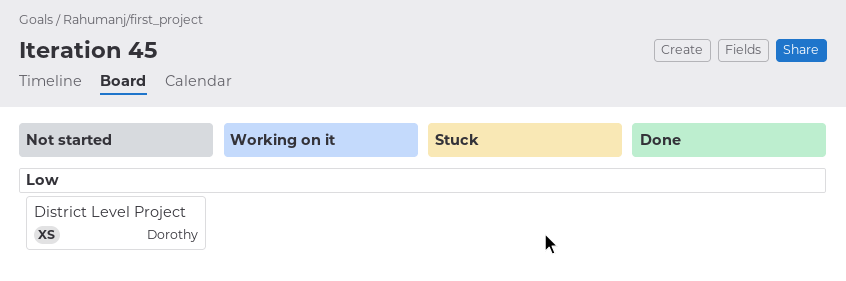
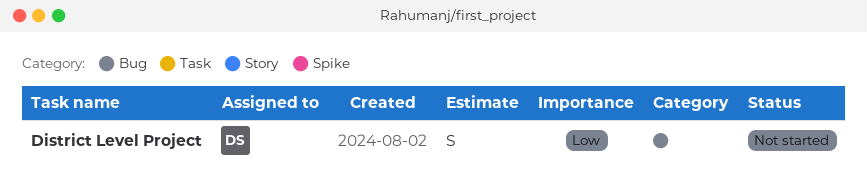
District Level Project, estimate: XS -> S

